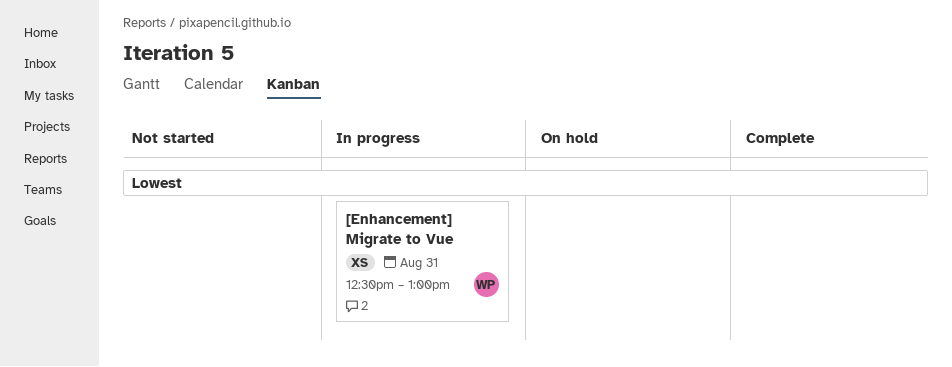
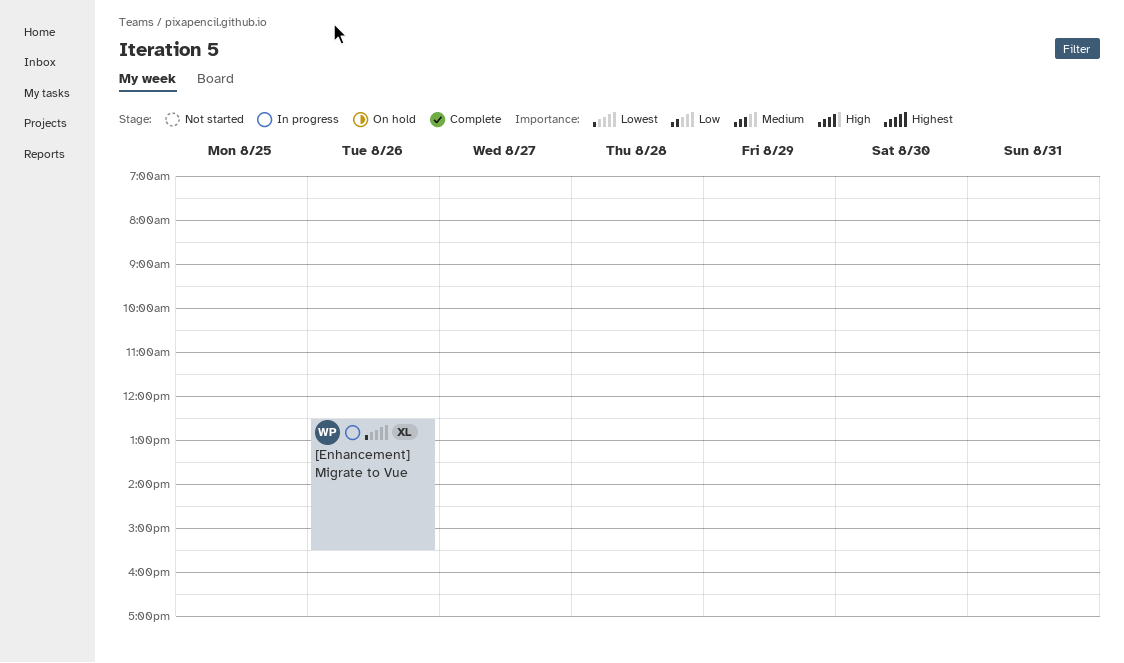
[Enhancement] Migrate to Vue, estimate: XS -> XL
[Enhancement] Migrate to Vue, day: Aug 31 -> Aug 26
[Enhancement] Migrate to Vue, ends: 13:00 -> 15:30

